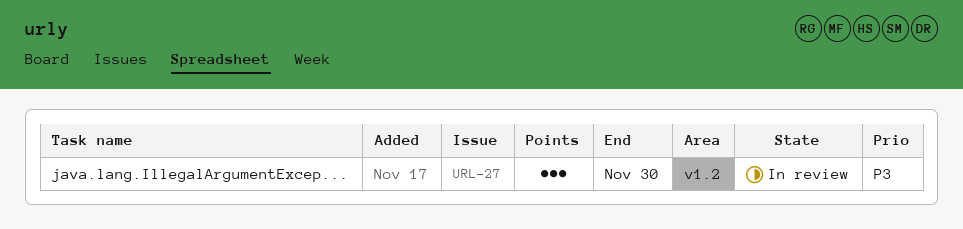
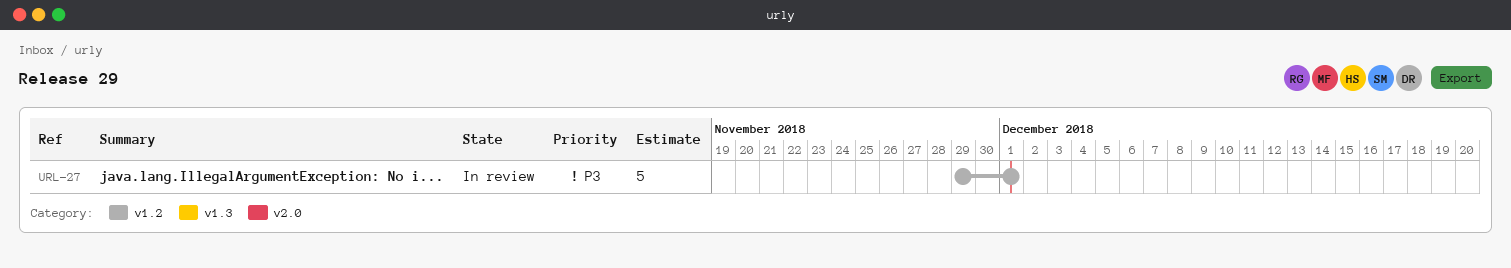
URL-27, estimate: 3 -> 5
URL-27, due: Nov 30 -> Dec 1

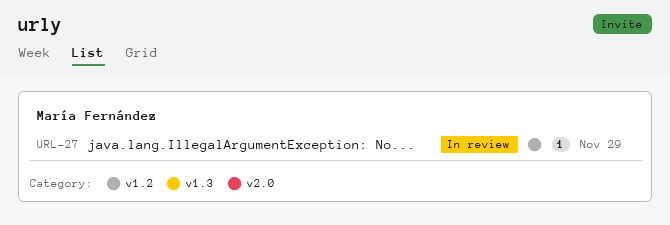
URL-27, estimate: 5 -> 1
URL-27, due: Dec 1 -> Nov 29

